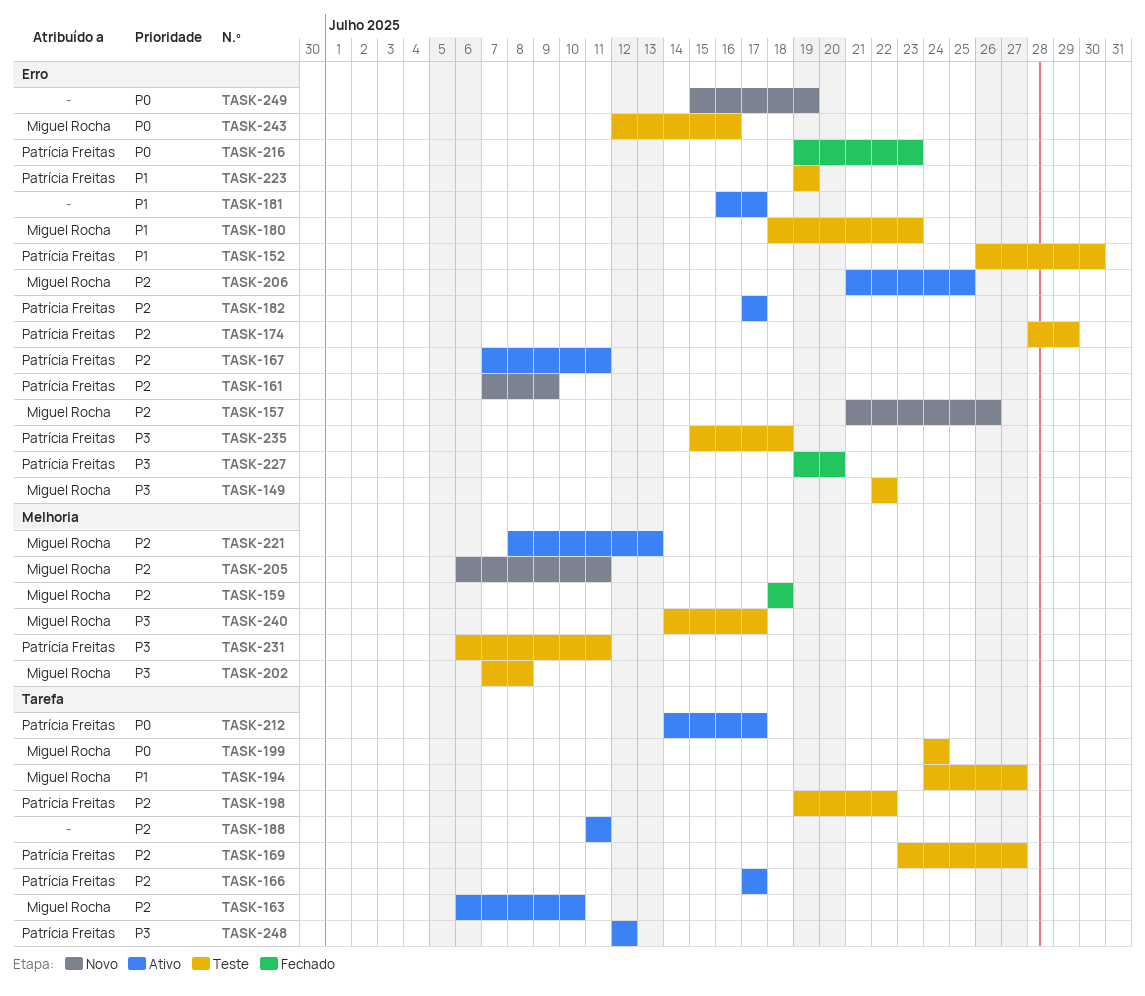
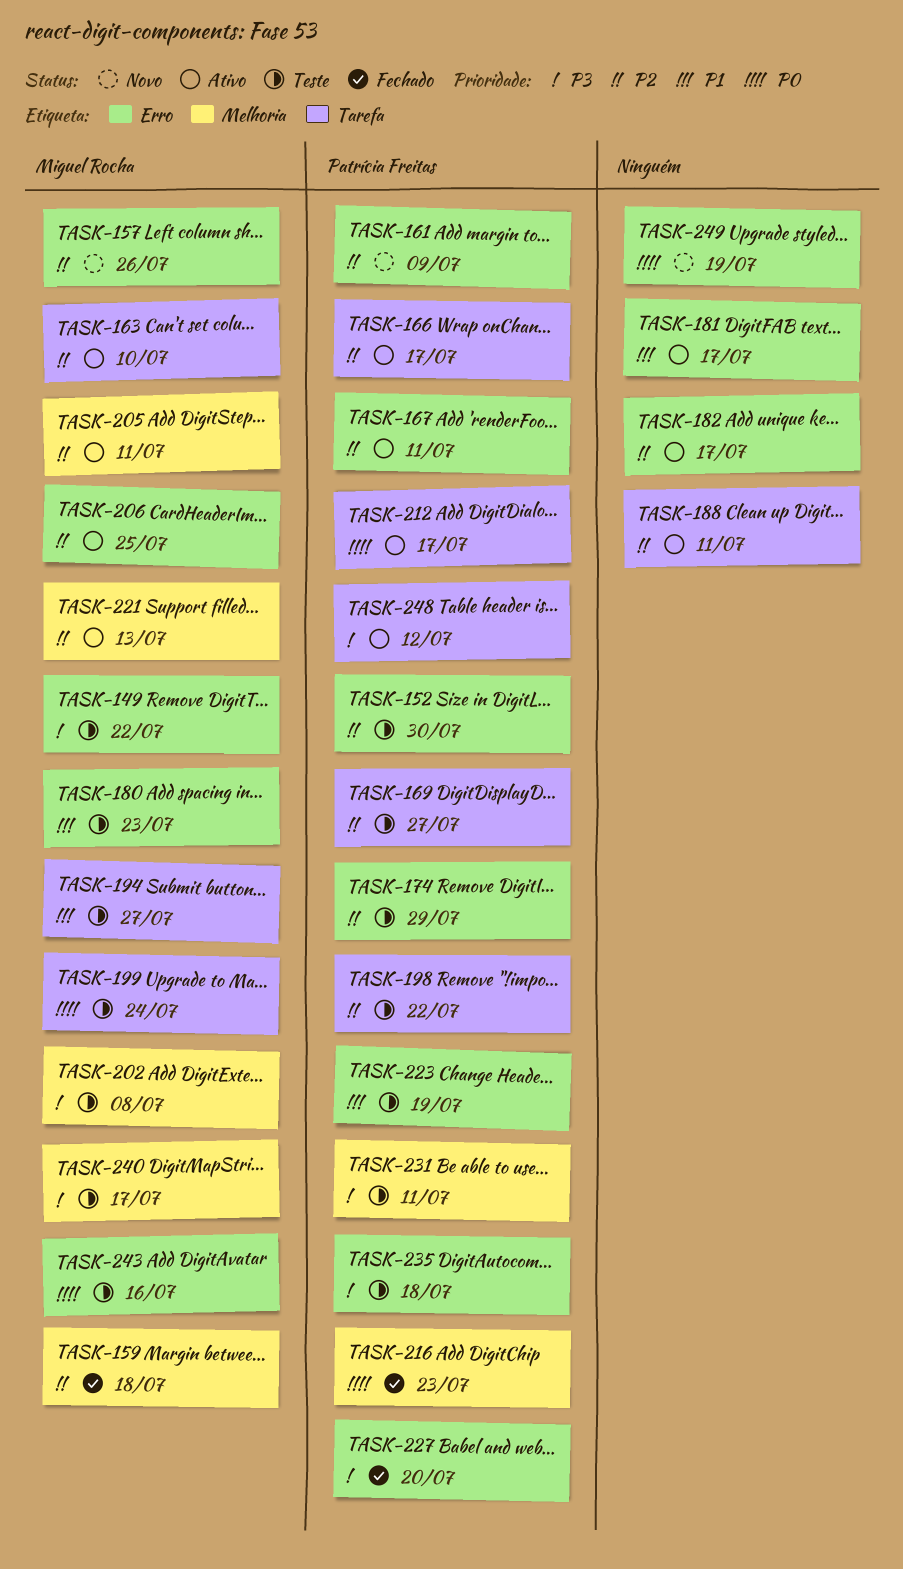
TASK-152, priority: P1 -> P2
TASK-182, owner: Patrícia Freitas -> none
TASK-205, status: Novo -> Ativo
TASK-216, label: Erro -> Melhoria

